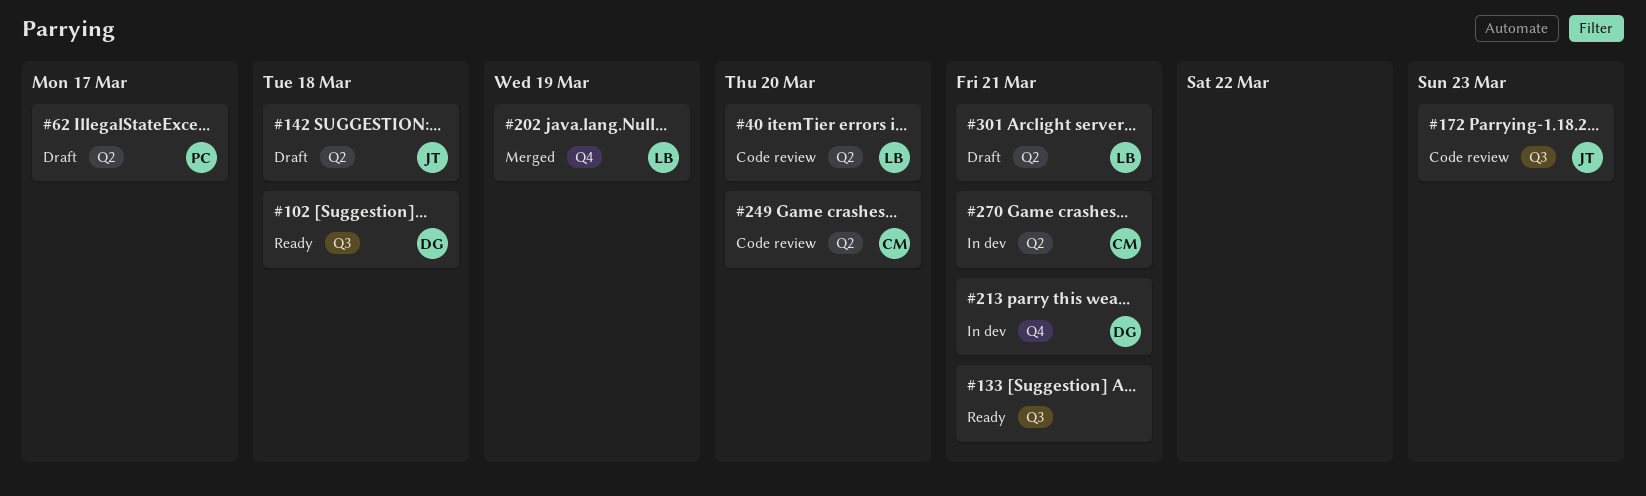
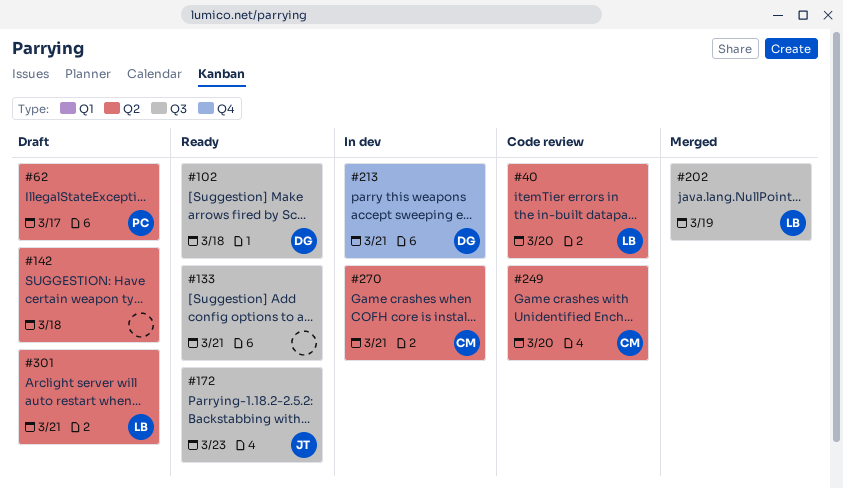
#142, owner: JT -> none
#172, status: Code review -> Ready
#202, label: Q4 -> Q3

